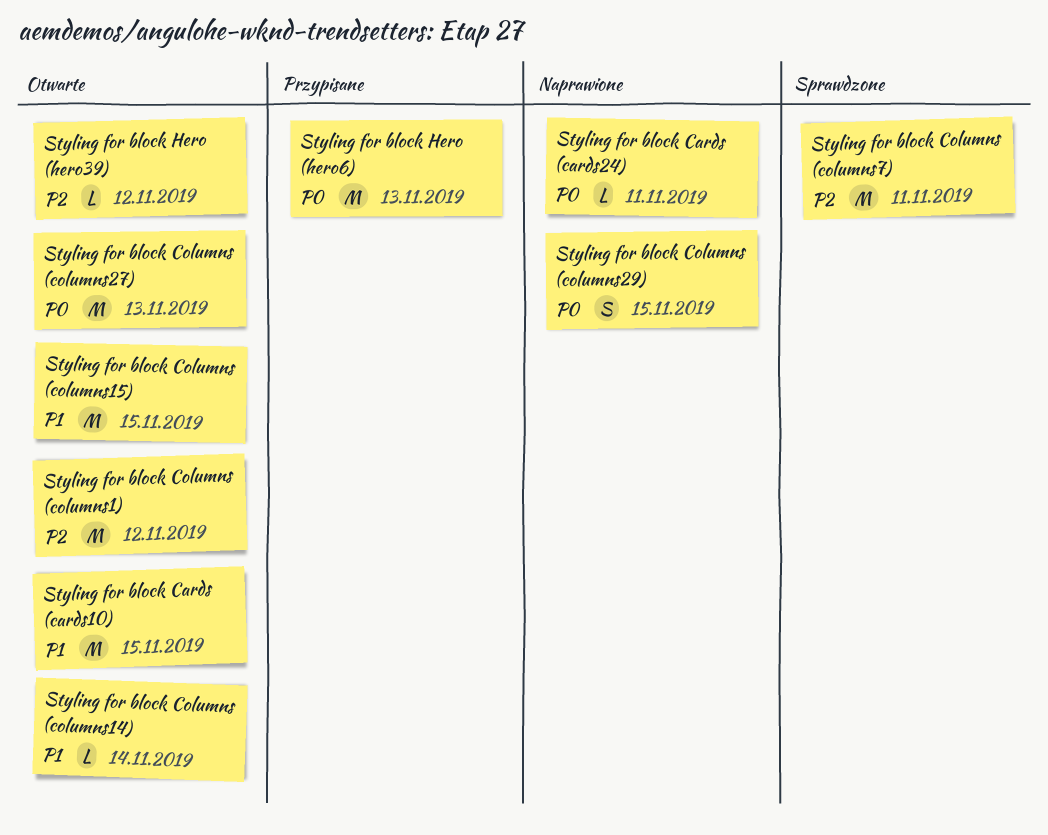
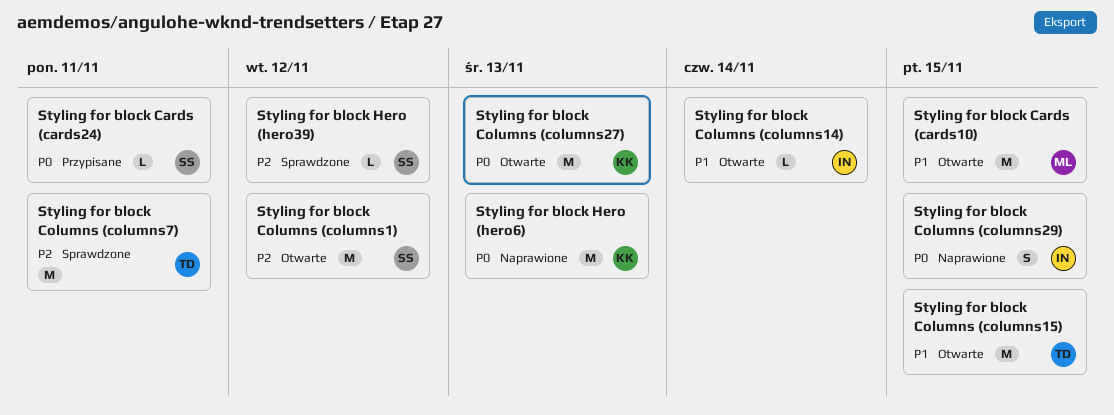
Styling for block Cards (cards24), status: Naprawione -> Przypisane
Styling for block Hero (hero39), status: Otwarte -> Sprawdzone
Styling for block Hero (hero6), status: Przypisane -> Naprawione

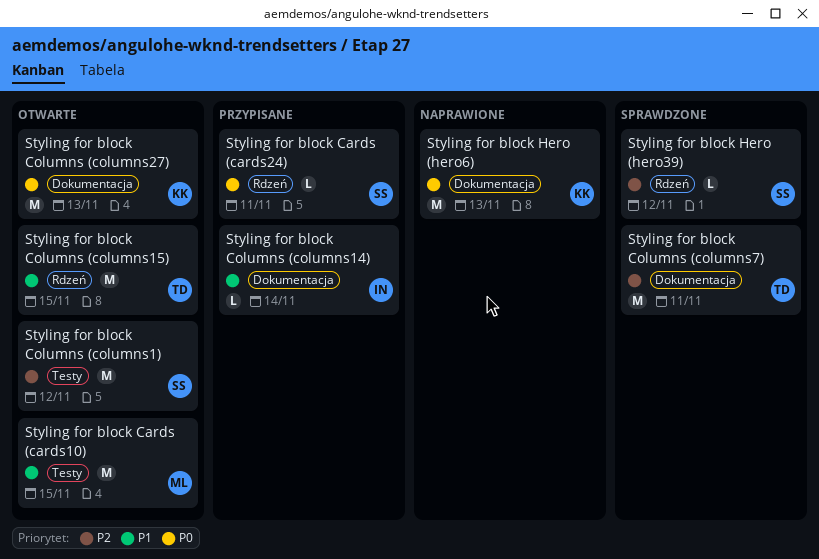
Styling for block Columns (columns14), status: Otwarte -> Przypisane
Styling for block Columns (columns29): present -> none

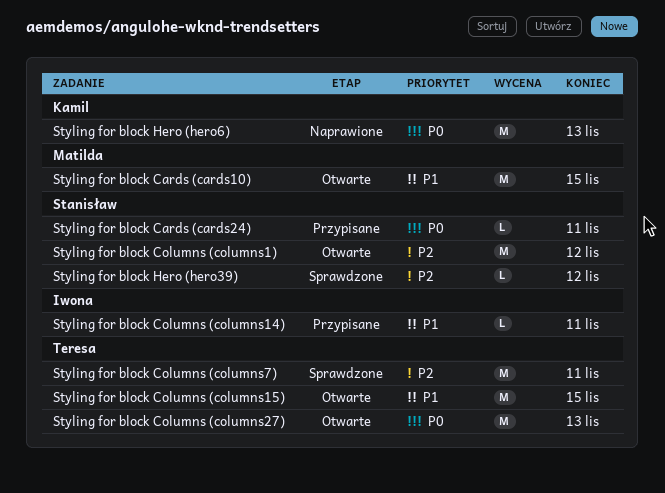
Styling for block Columns (columns14), due: Nov 14 -> Nov 11
Styling for block Columns (columns27), owner: Kamil -> Teresa

